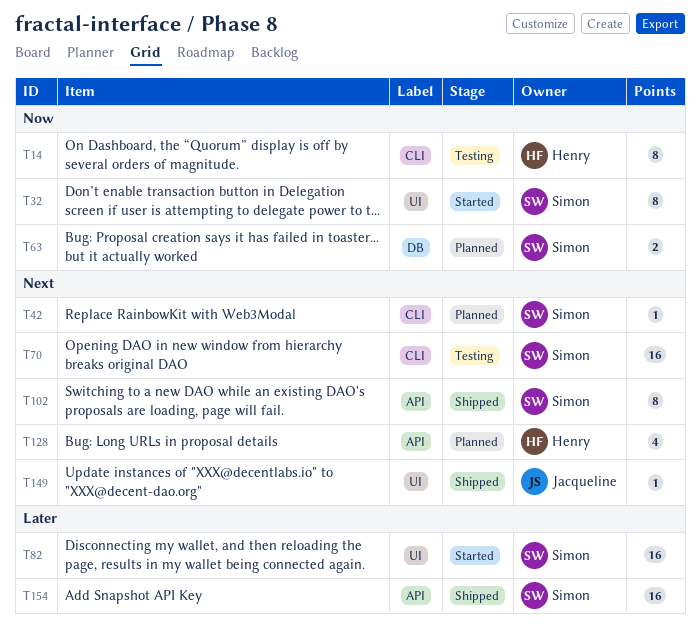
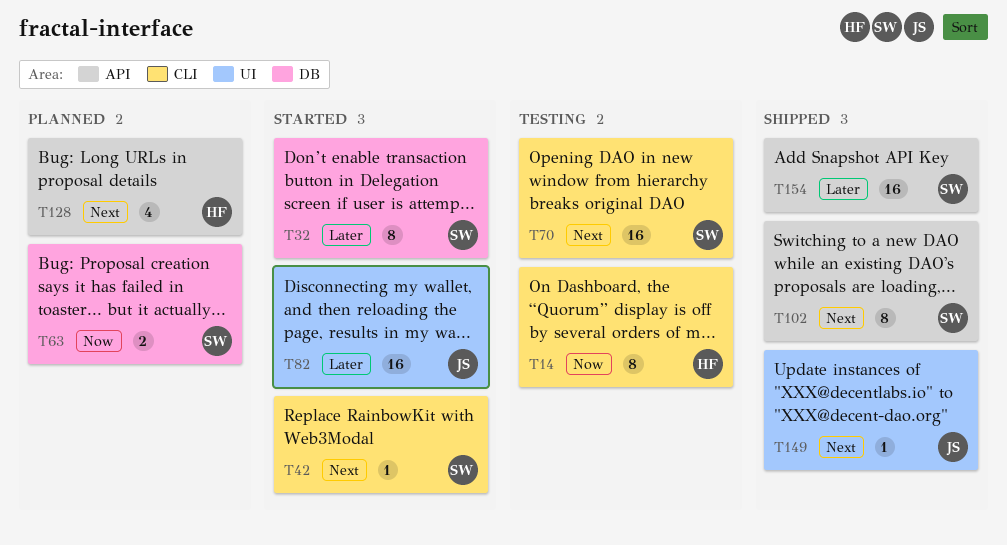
T32, priority: Now -> Later
T32, label: UI -> DB
T42, status: Planned -> Started
T82, owner: Simon -> Jacqueline

